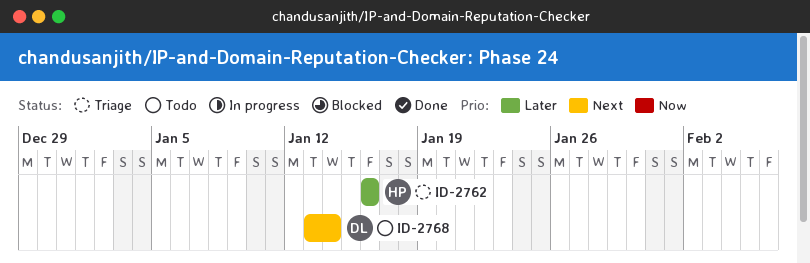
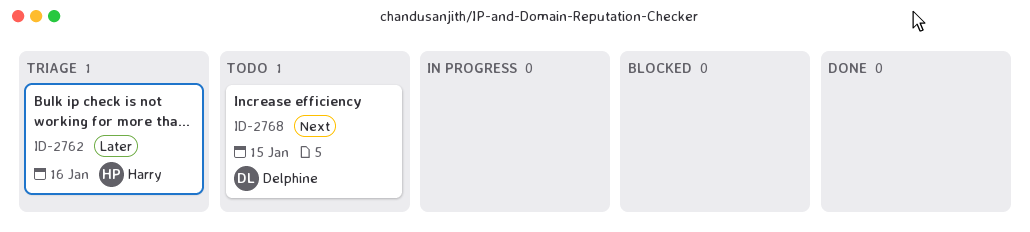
ID-2768, due: Jan 14 -> Jan 15

